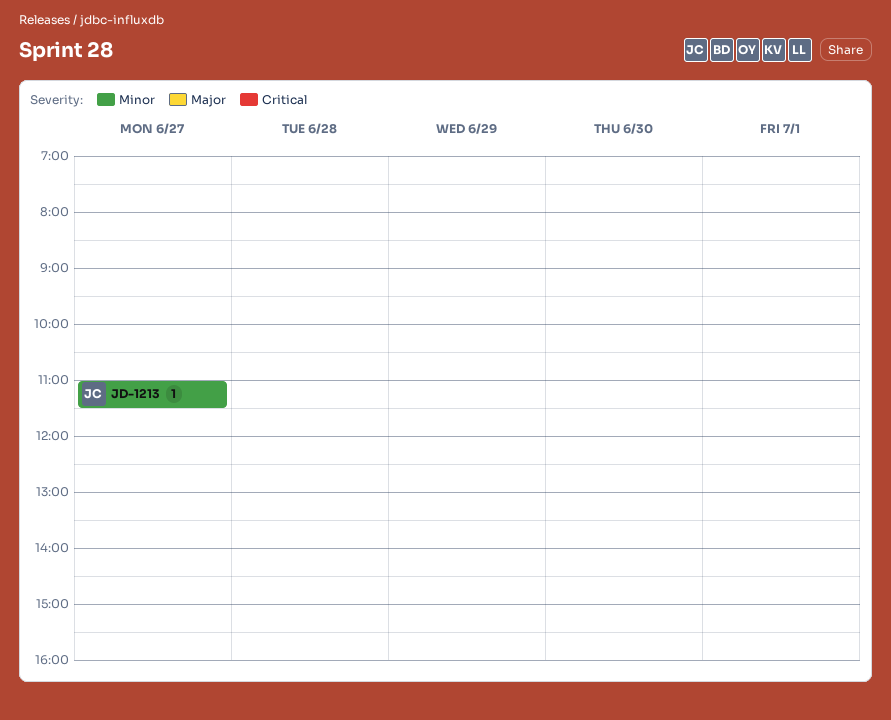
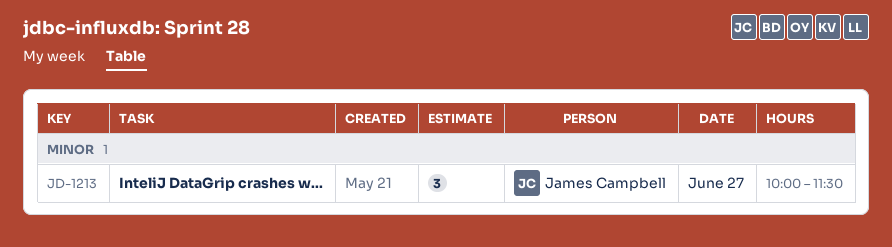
JD-1213, estimate: 1 -> 3
JD-1213, begins: 11:00 -> 10:00

